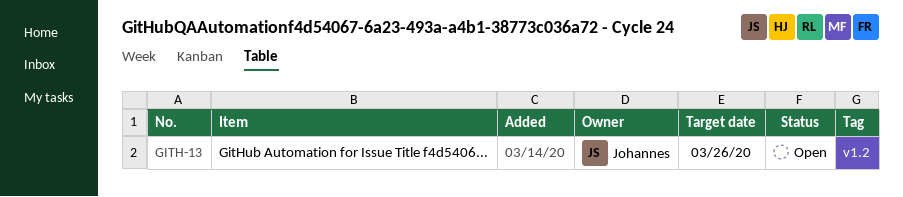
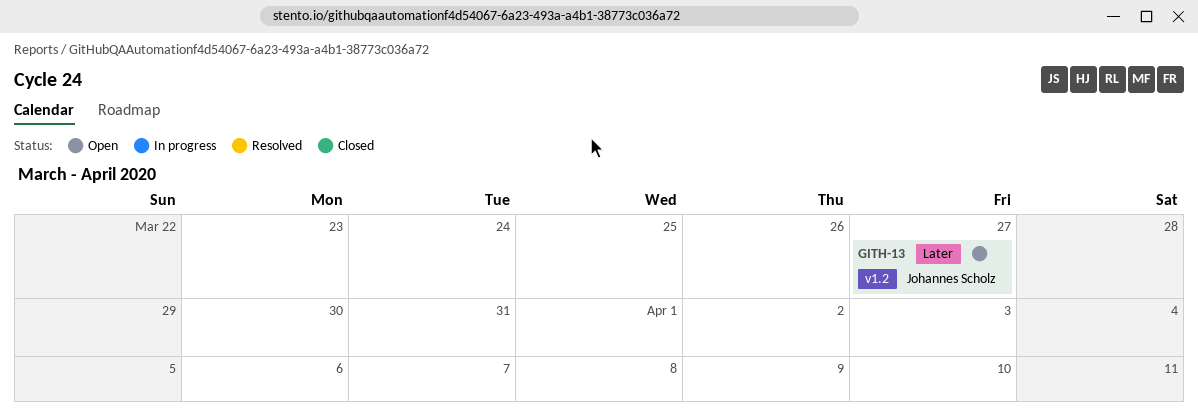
GITH-13, due: Mar 26 -> Mar 27

